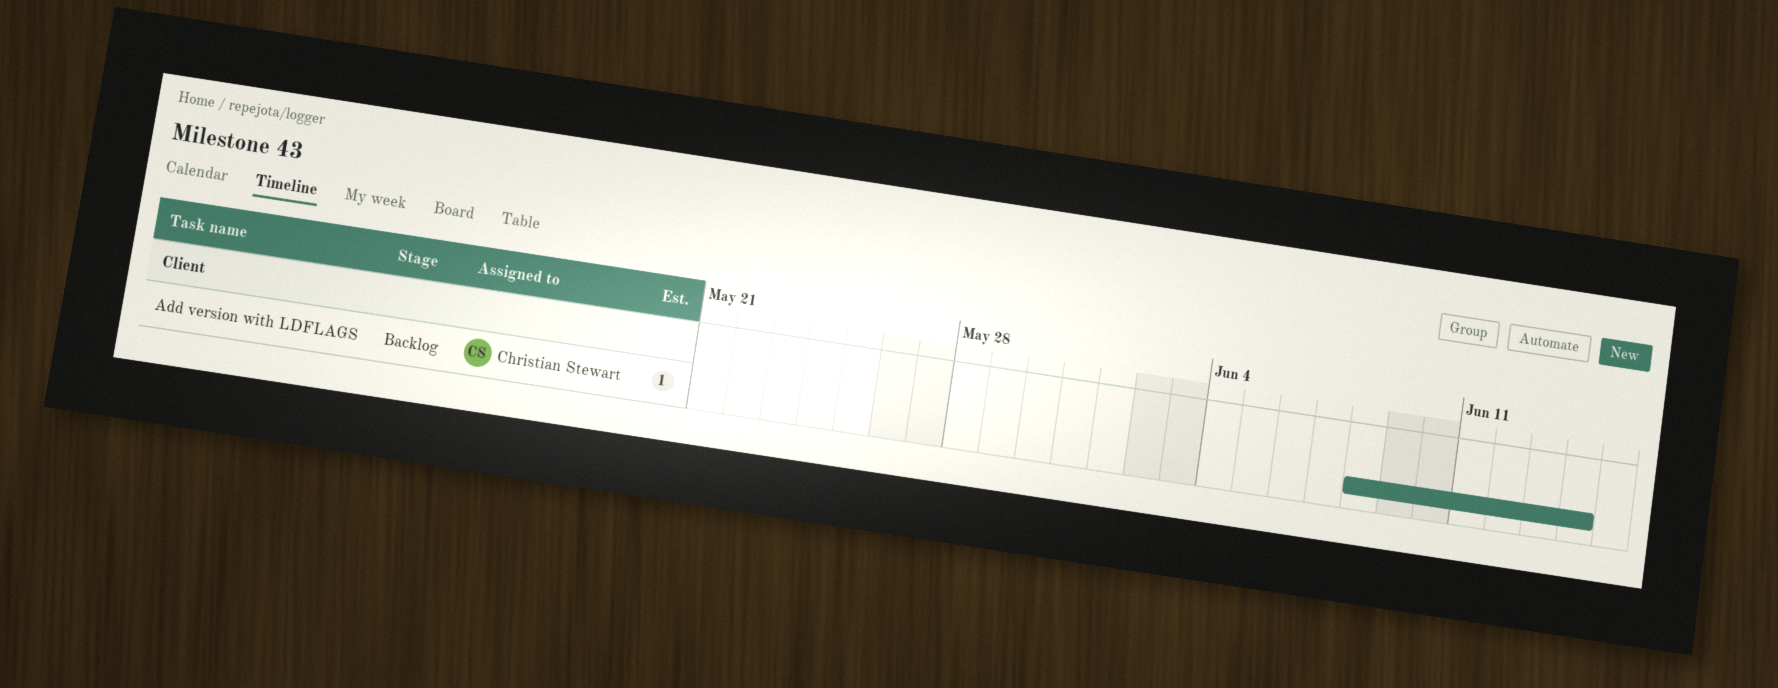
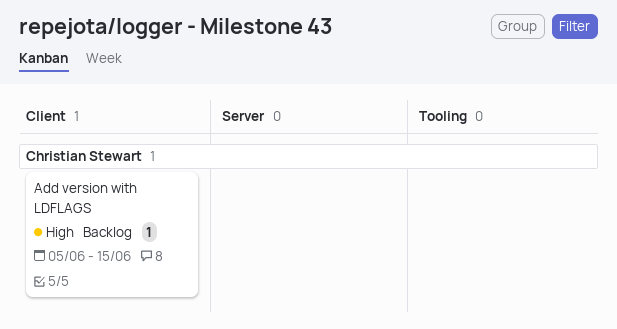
Add version with LDFLAGS, start: Jun 8 -> Jun 5
Add version with LDFLAGS, due: Jun 14 -> Jun 15

